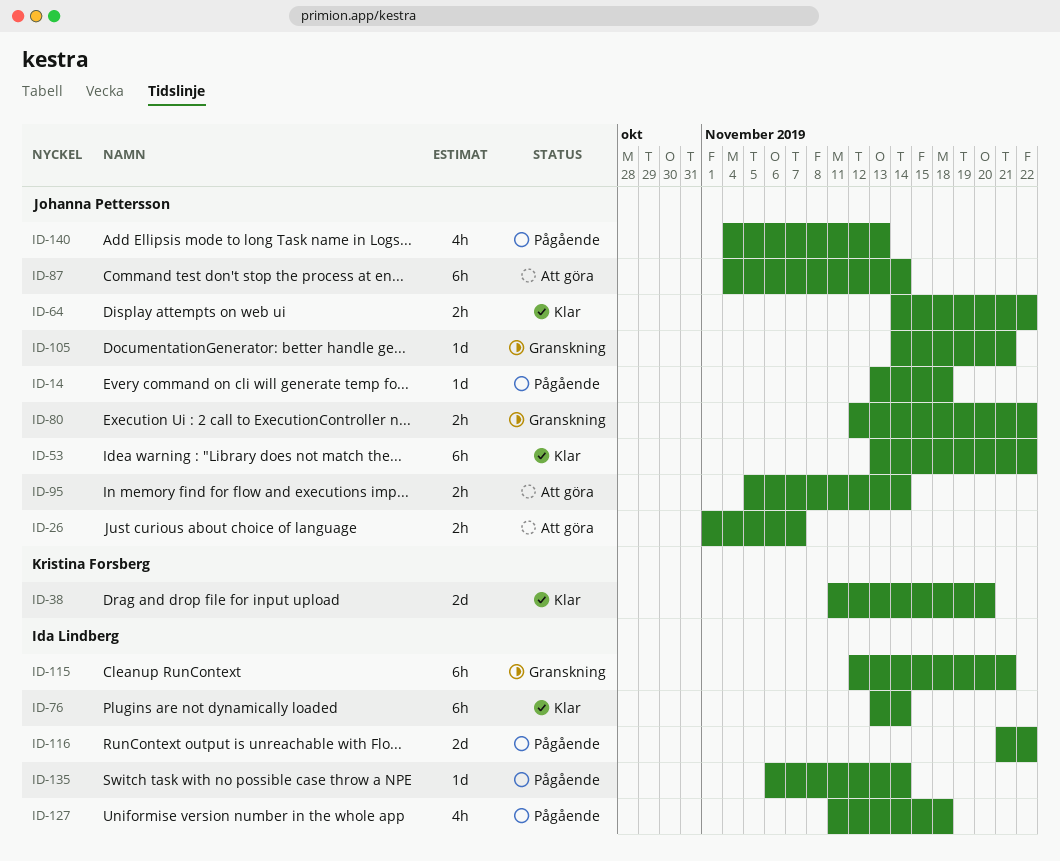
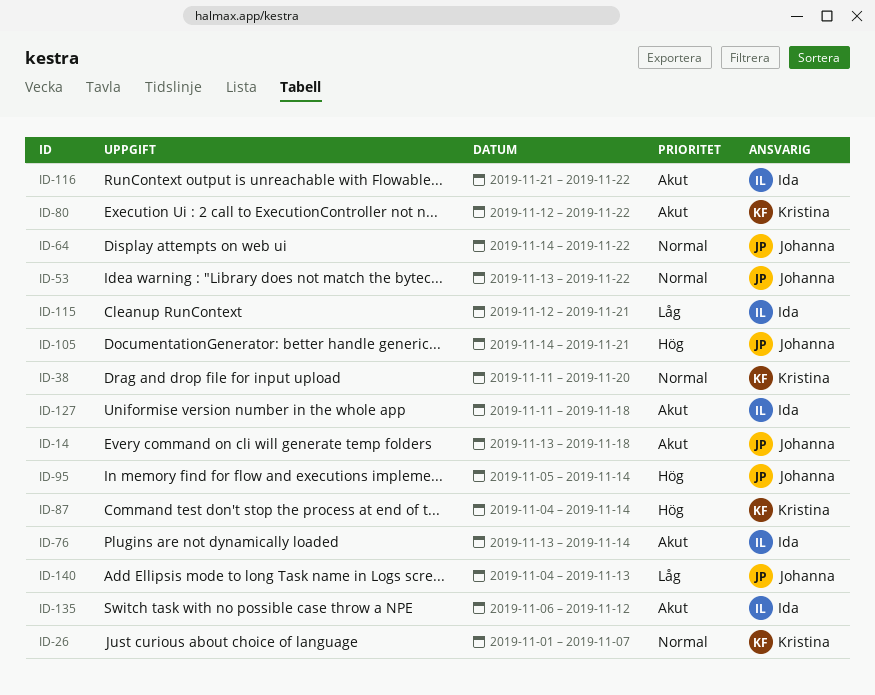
ID-26, owner: Johanna Pettersson -> Kristina Forsberg
ID-80, owner: Johanna Pettersson -> Kristina Forsberg
ID-87, owner: Johanna Pettersson -> Kristina Forsberg
ID-135, due: Nov 14 -> Nov 12

